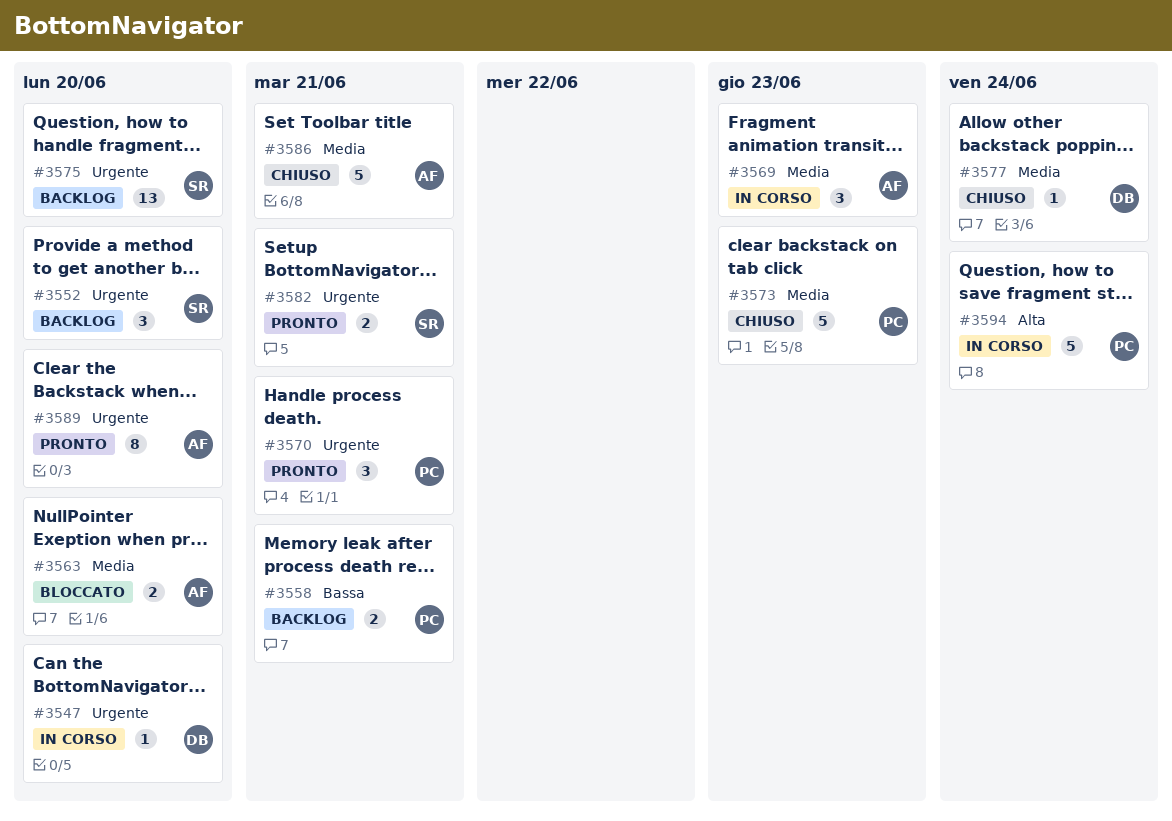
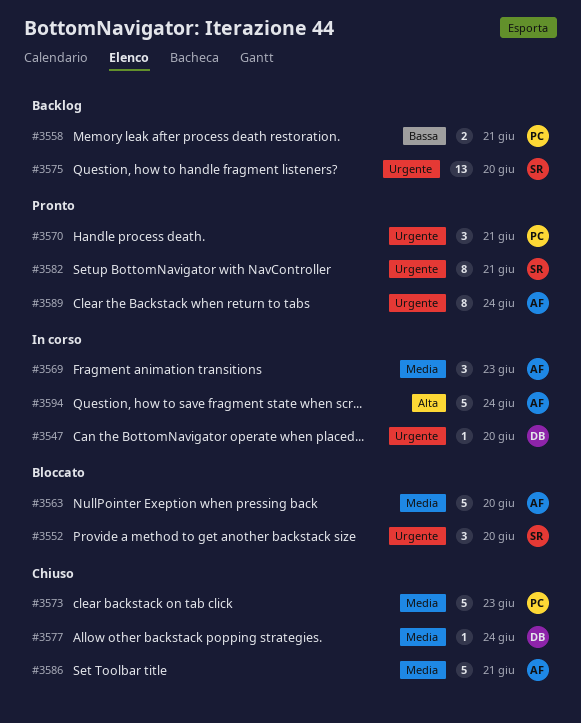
#3552, status: Backlog -> Bloccato
#3563, estimate: 2 -> 5
#3582, estimate: 2 -> 8
#3589, due: Jun 20 -> Jun 24
#3594, owner: PC -> AF

